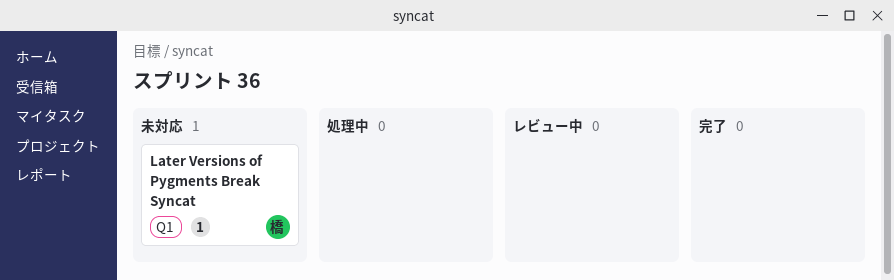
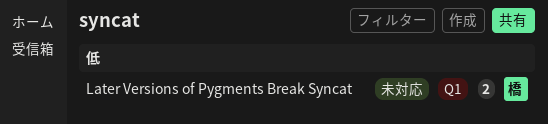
Later Versions of Pygments Break Syncat, estimate: 1 -> 2

